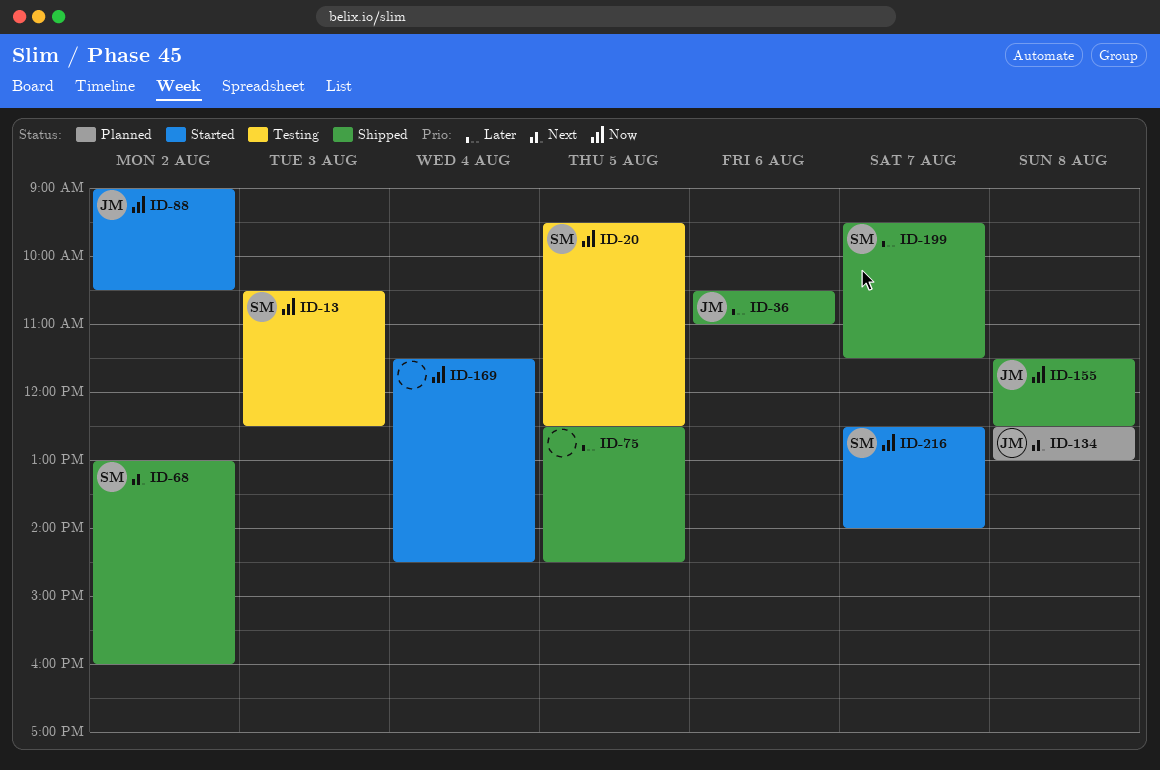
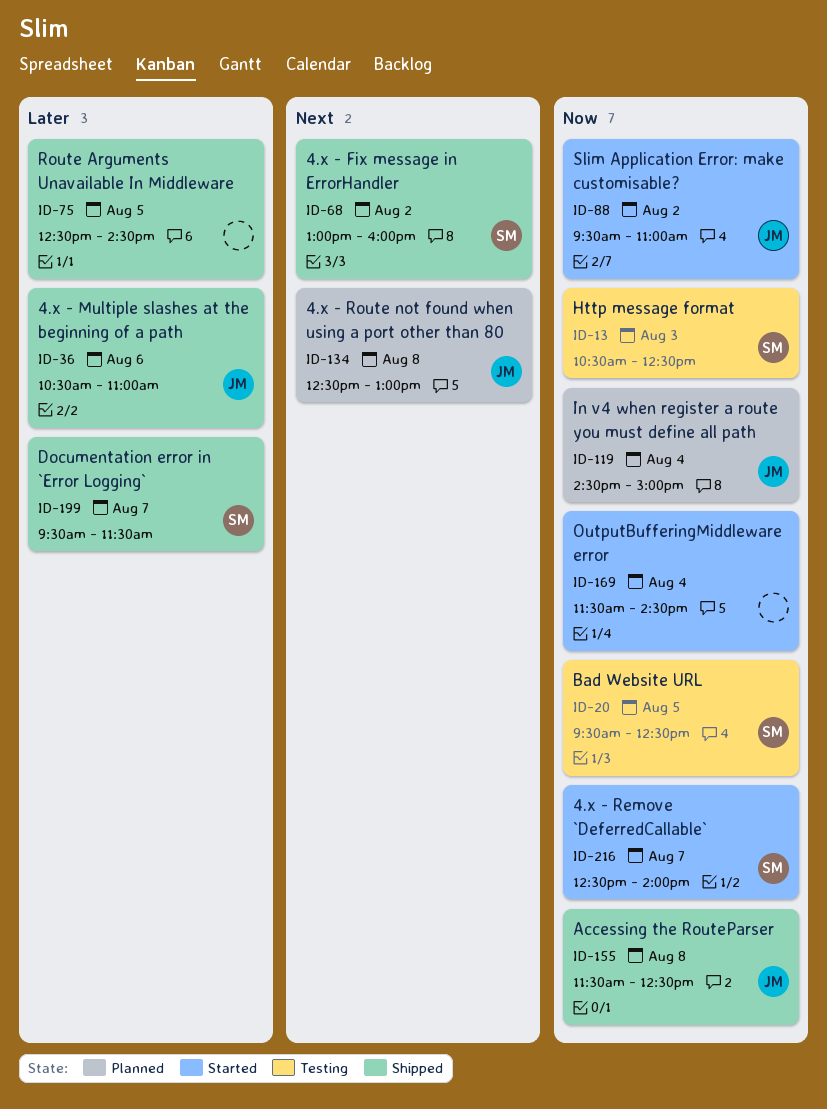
ID-88, begins: 09:00 -> 09:30
ID-88, ends: 10:30 -> 11:00
ID-119: none -> present

